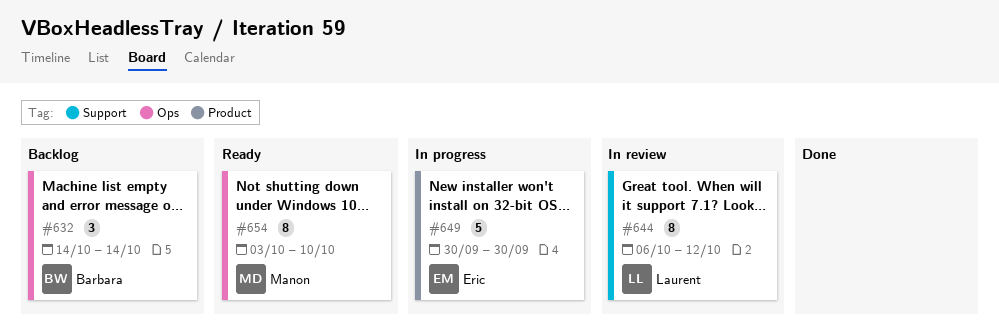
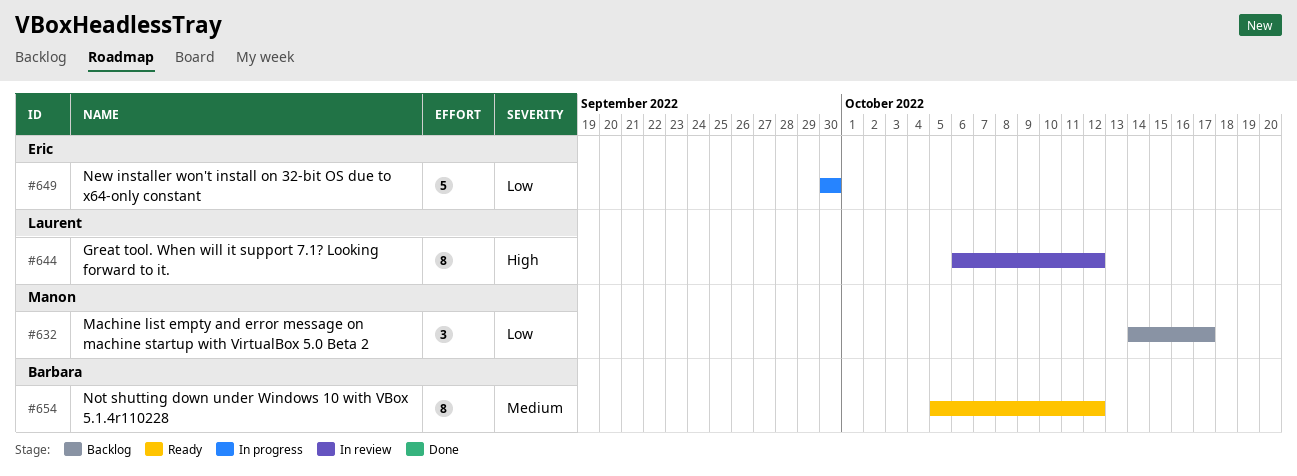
#632, owner: Barbara -> Manon
#632, due: Oct 14 -> Oct 17
#654, owner: Manon -> Barbara
#654, start: Oct 3 -> Oct 5
#654, due: Oct 10 -> Oct 12

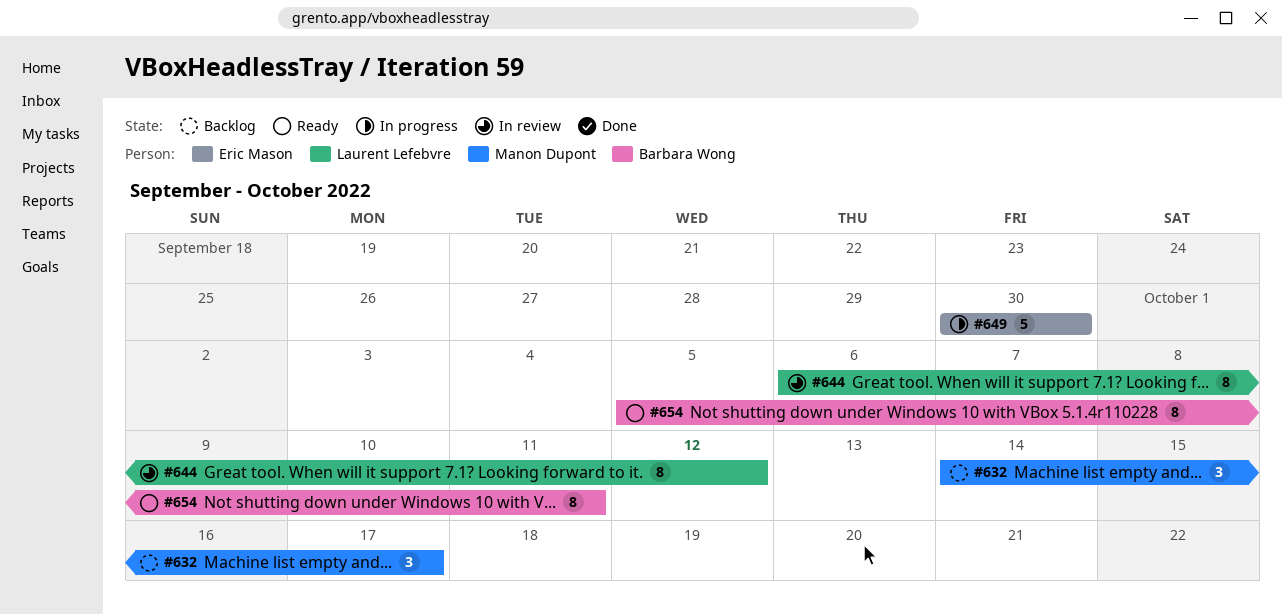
#654, due: Oct 12 -> Oct 11

